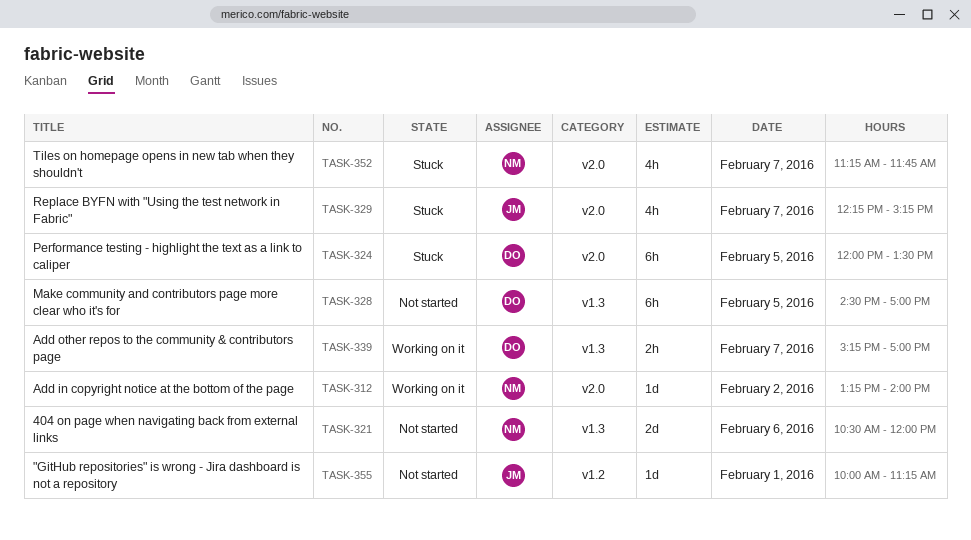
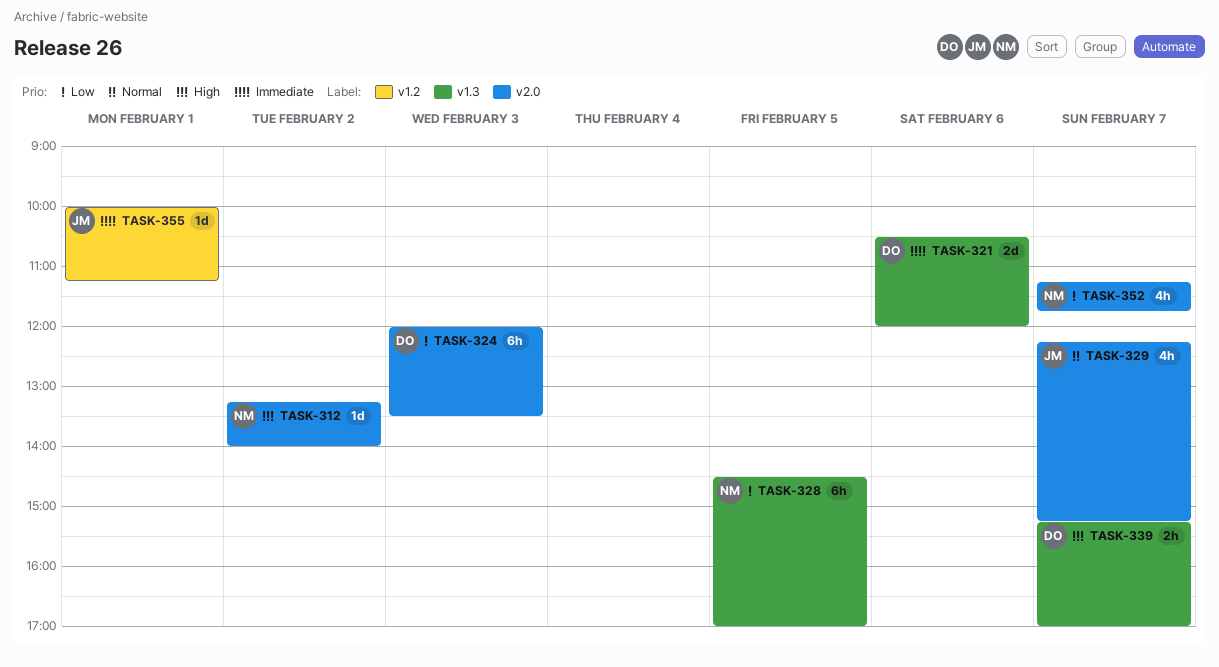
TASK-321, owner: NM -> DO
TASK-324, day: Feb 5 -> Feb 3
TASK-328, owner: DO -> NM

